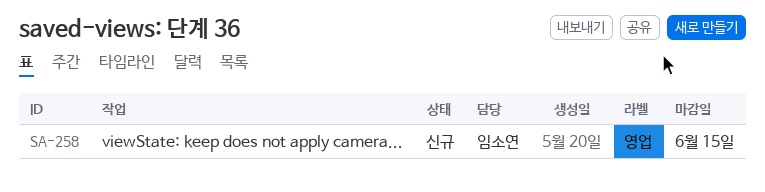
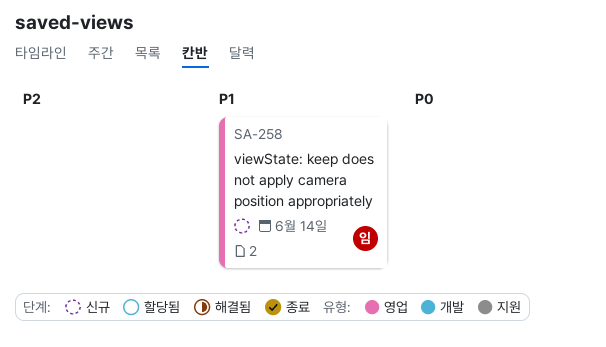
SA-258, due: Jun 15 -> Jun 14

